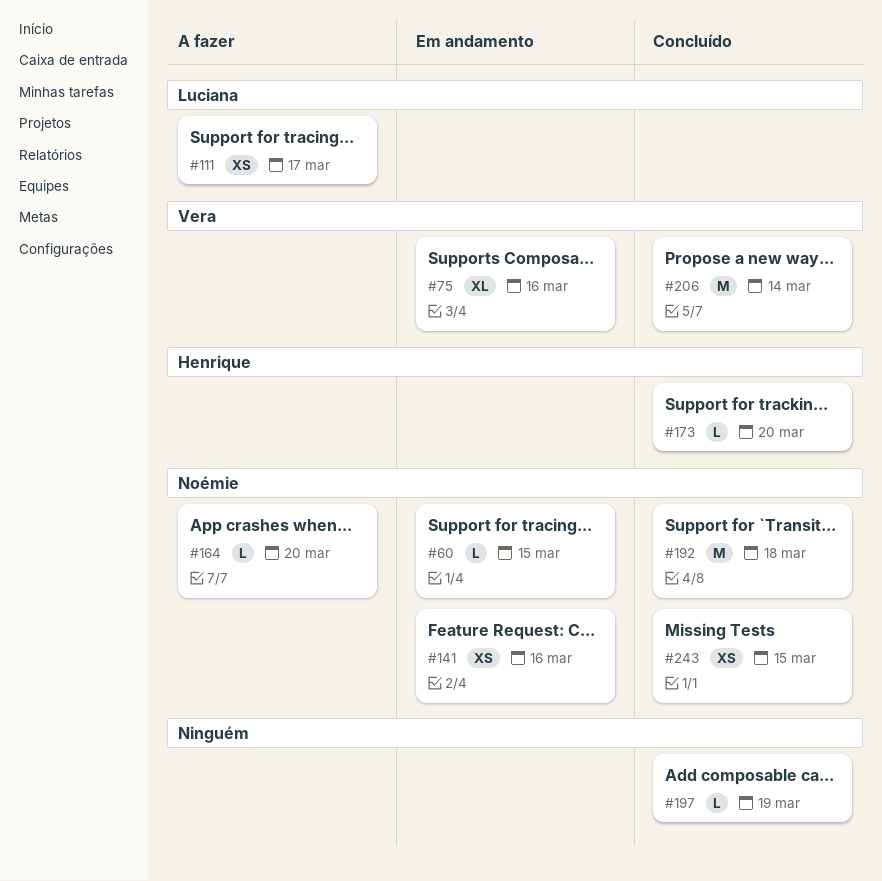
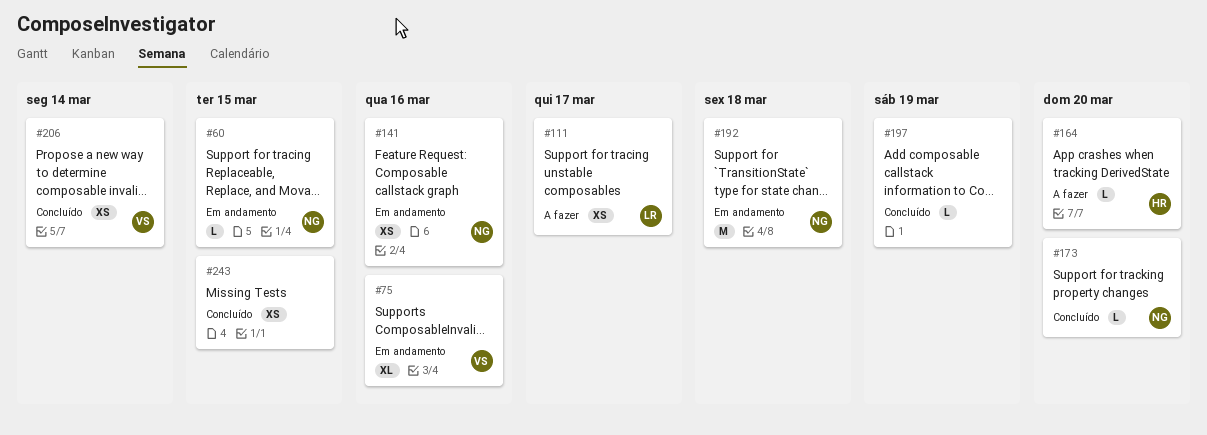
#164, owner: Noémie -> Henrique
#173, owner: Henrique -> Noémie
#192, status: Concluído -> Em andamento
#206, estimate: M -> XS
#243, owner: Noémie -> none

